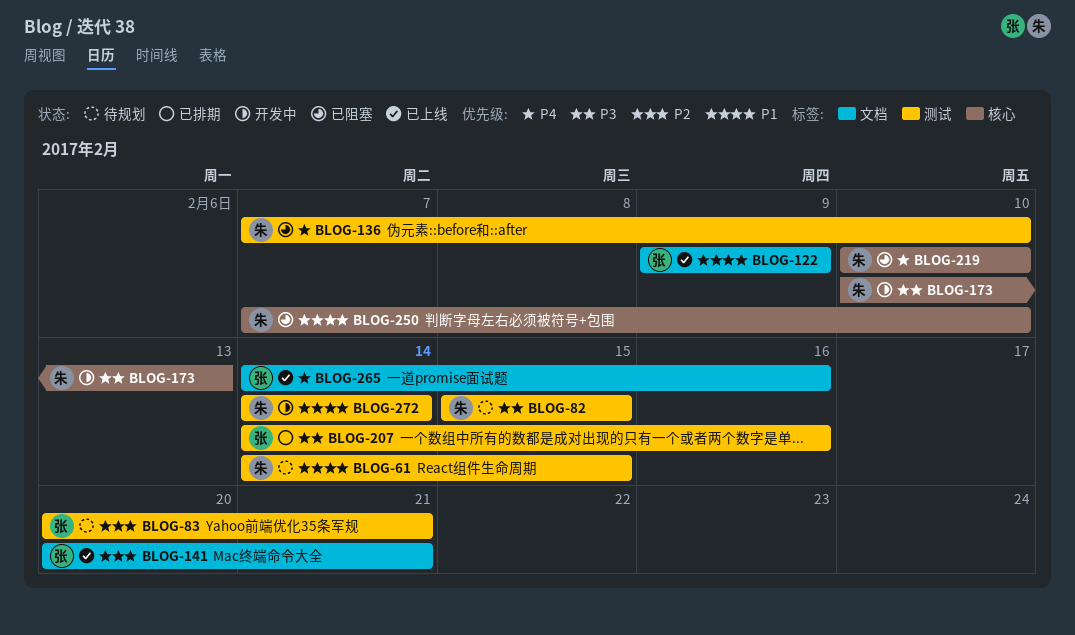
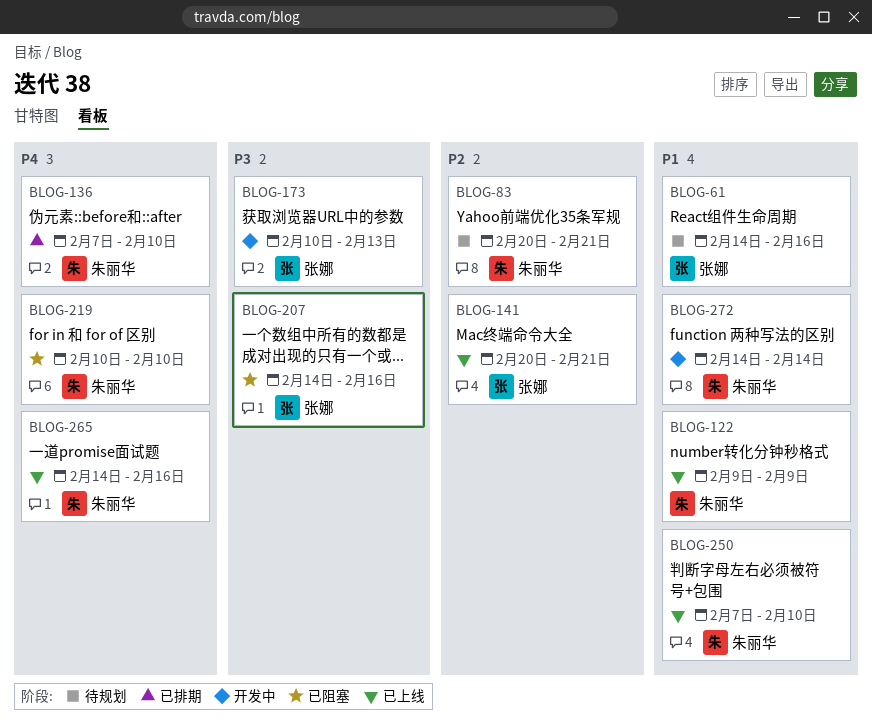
BLOG-61, owner: 朱丽华 -> 张娜
BLOG-61, due: Feb 15 -> Feb 16
BLOG-82: present -> none
BLOG-83, owner: 张娜 -> 朱丽华
BLOG-122, owner: 张娜 -> 朱丽华
BLOG-136, status: 已阻塞 -> 已排期
BLOG-173, owner: 朱丽华 -> 张娜
BLOG-207, status: 已排期 -> 已阻塞
BLOG-250, status: 已阻塞 -> 已上线
BLOG-265, owner: 张娜 -> 朱丽华

